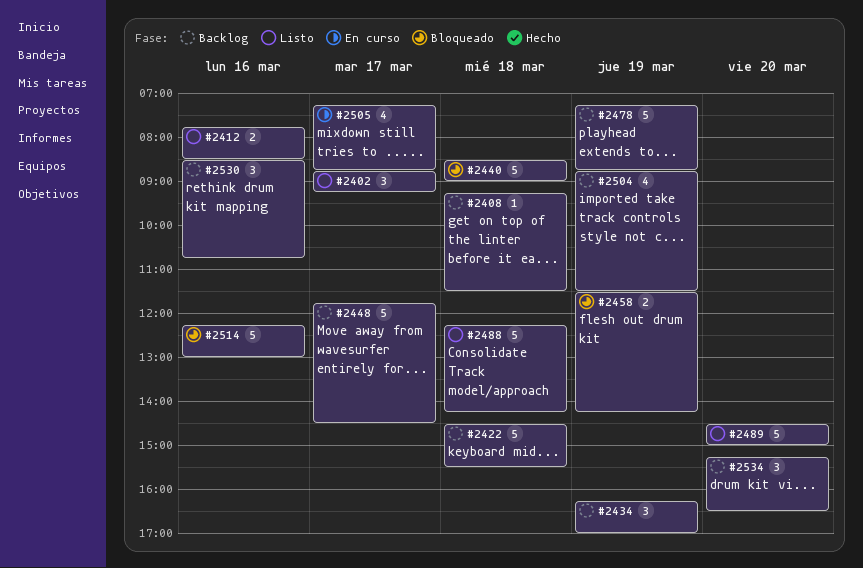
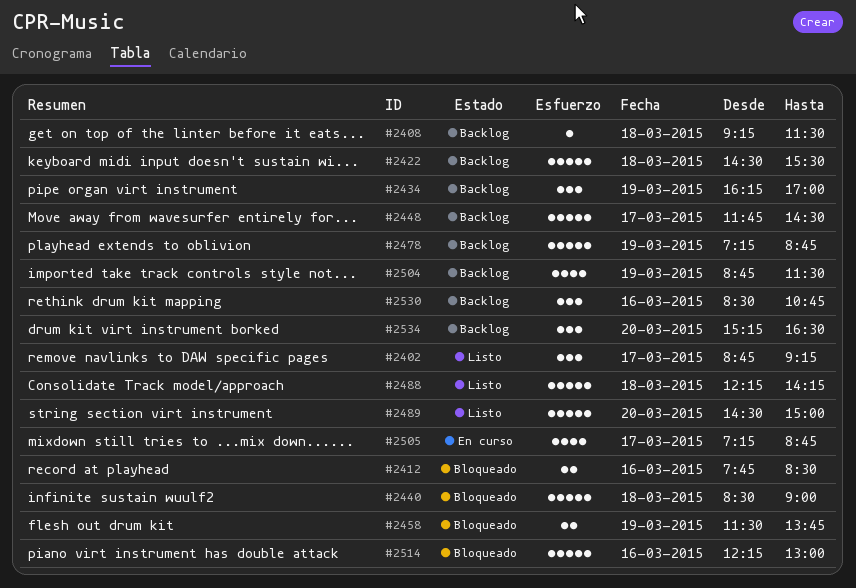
#2412, status: Listo -> Bloqueado
#2458, ends: 14:15 -> 13:45

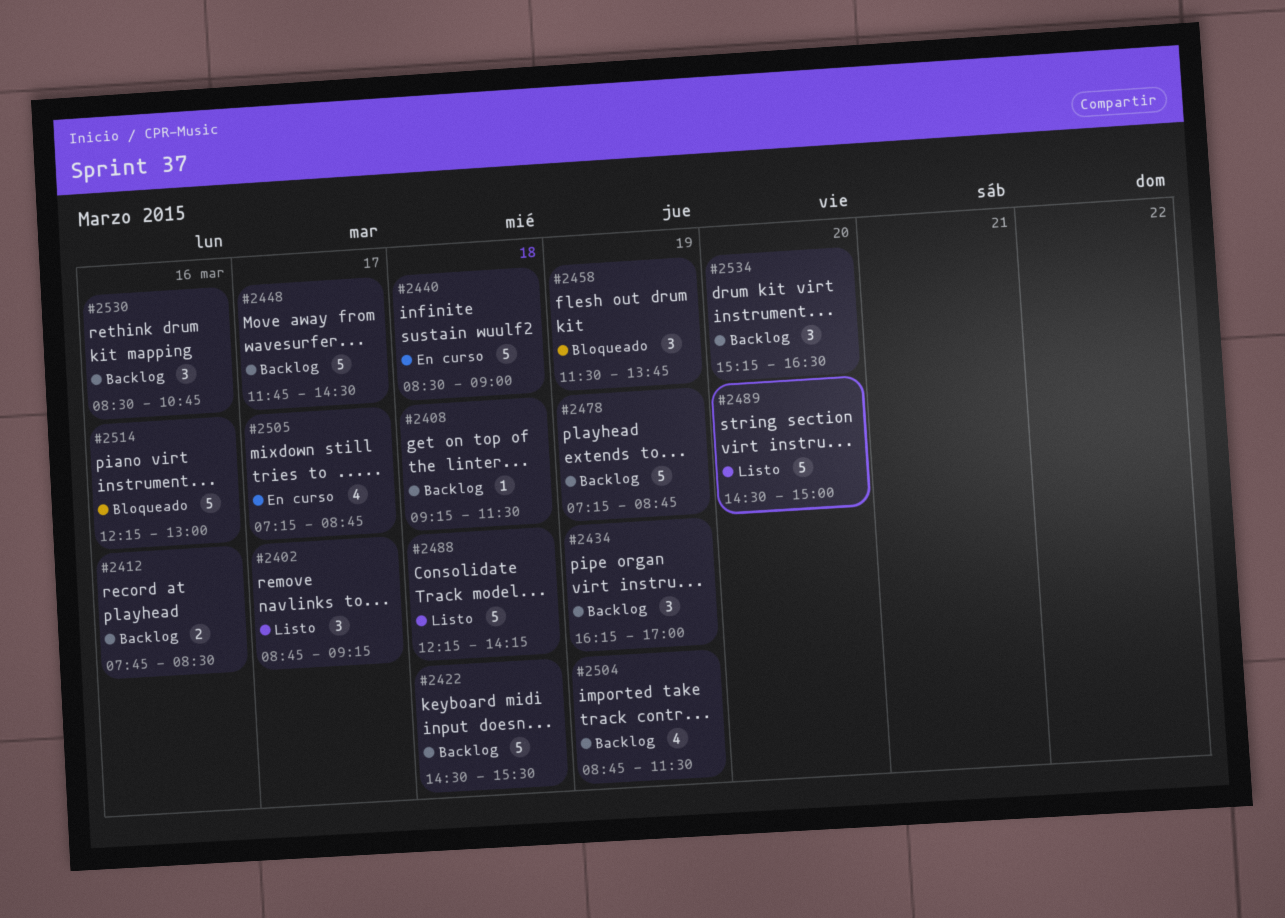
#2412, status: Bloqueado -> Backlog
#2440, status: Bloqueado -> En curso
#2458, estimate: 2 -> 3

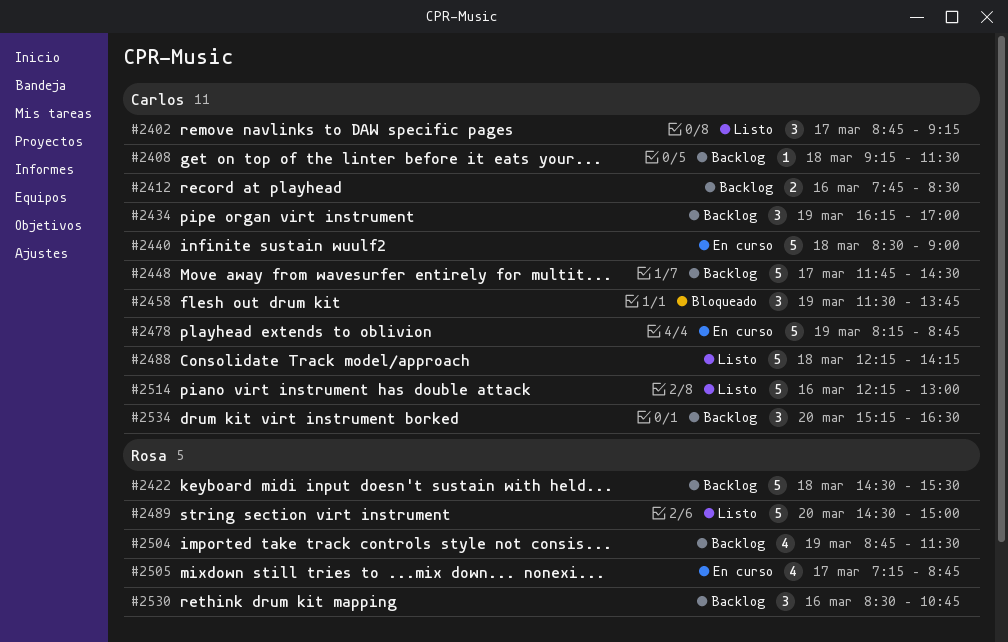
#2478, status: Backlog -> En curso
#2478, begins: 07:15 -> 08:15
#2514, status: Bloqueado -> Listo

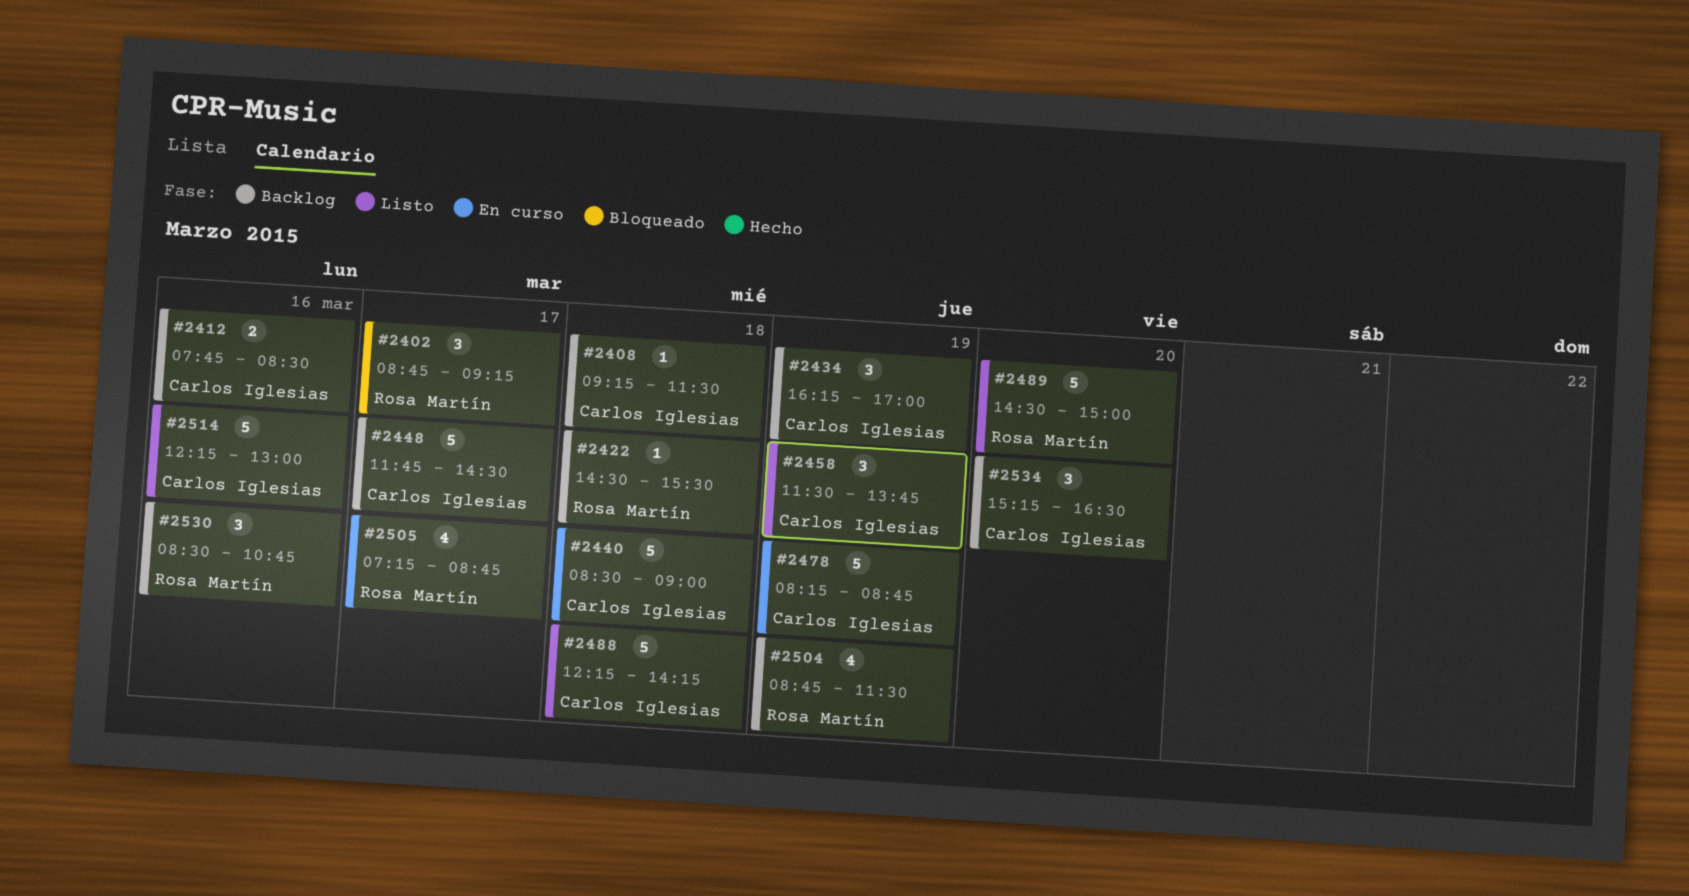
#2402, status: Listo -> Bloqueado
#2402, owner: Carlos Iglesias -> Rosa Martín
#2422, estimate: 5 -> 1
#2458, status: Bloqueado -> Listo

